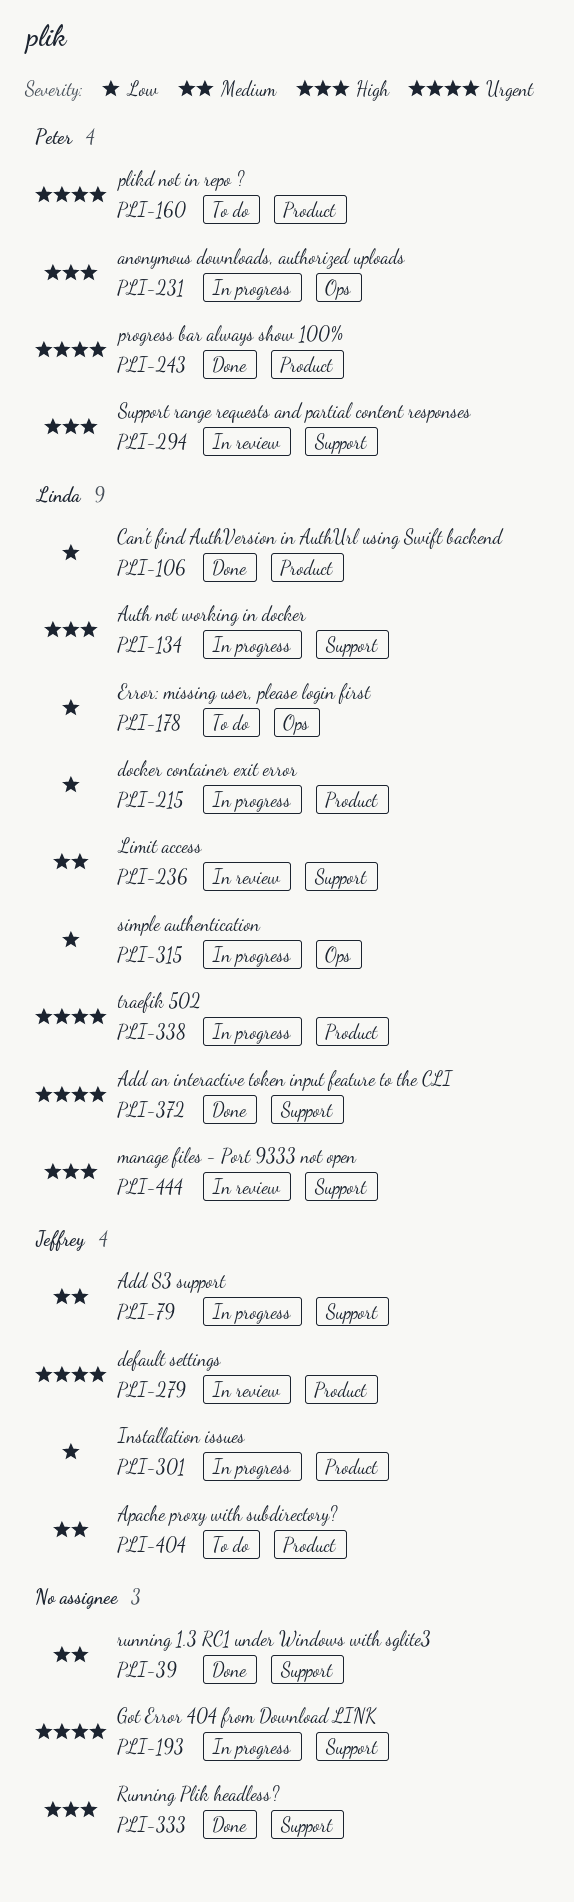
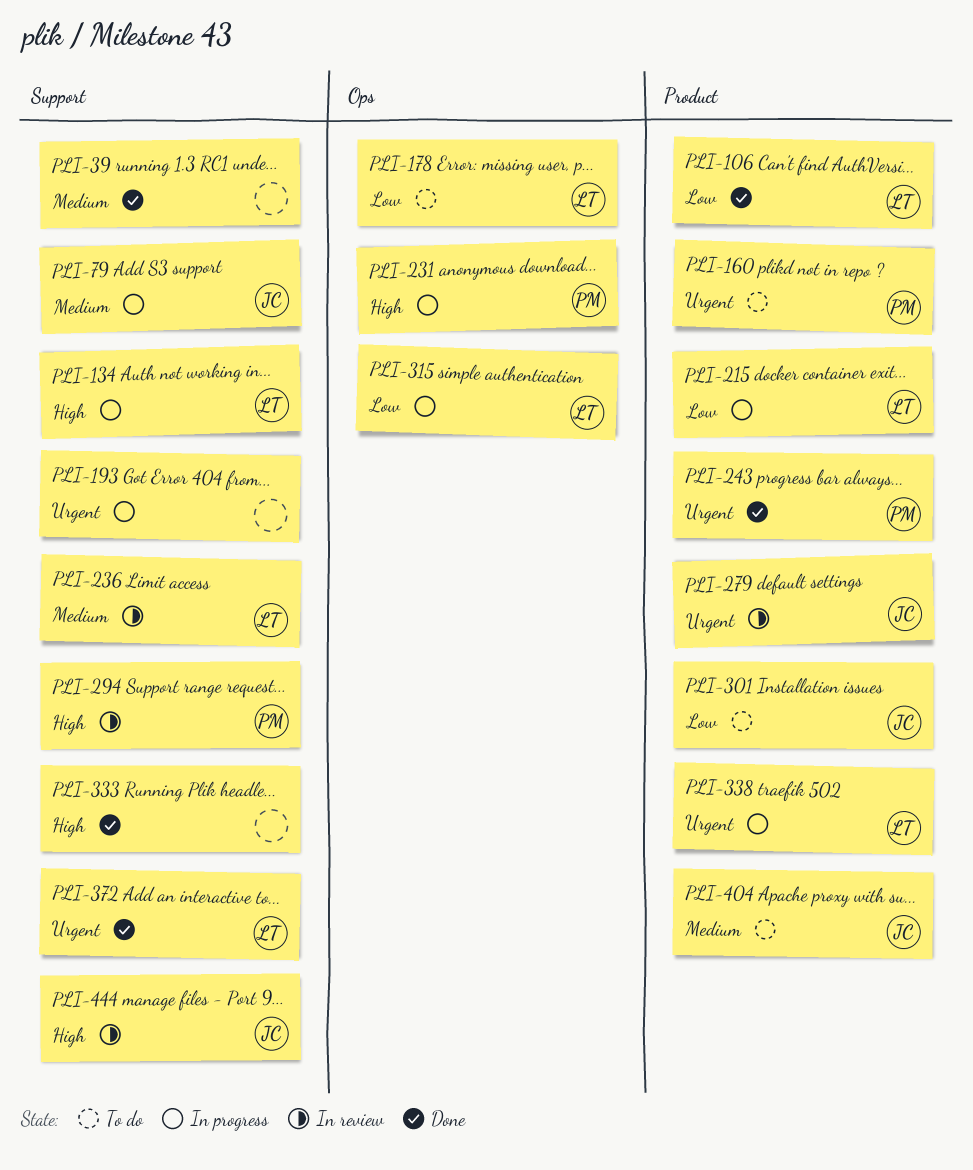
PLI-301, status: In progress -> To do
PLI-444, owner: Linda -> Jeffrey

